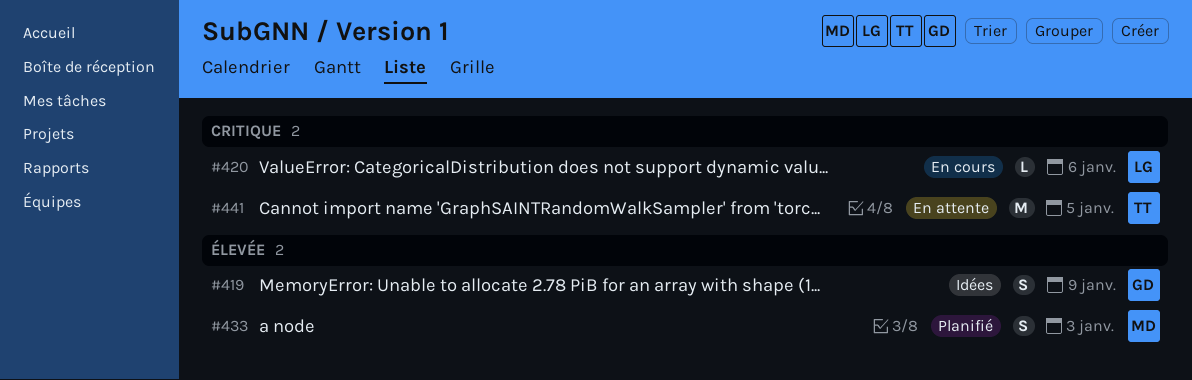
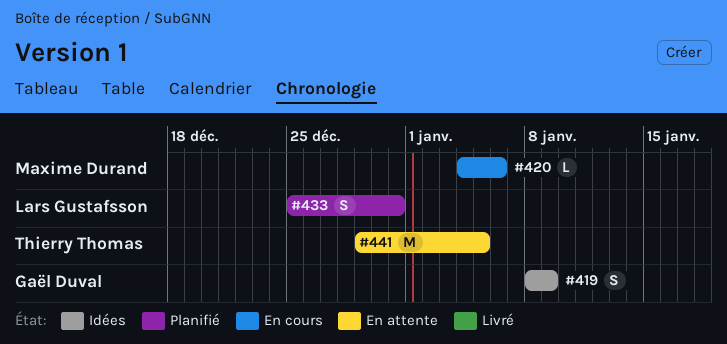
#420, owner: Lars Gustafsson -> Maxime Durand
#433, owner: Maxime Durand -> Lars Gustafsson
#433, due: Jan 3 -> Dec 31

